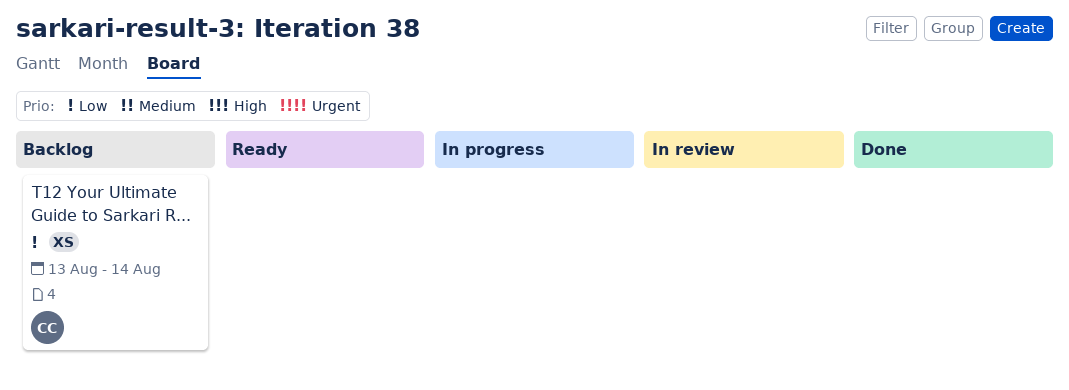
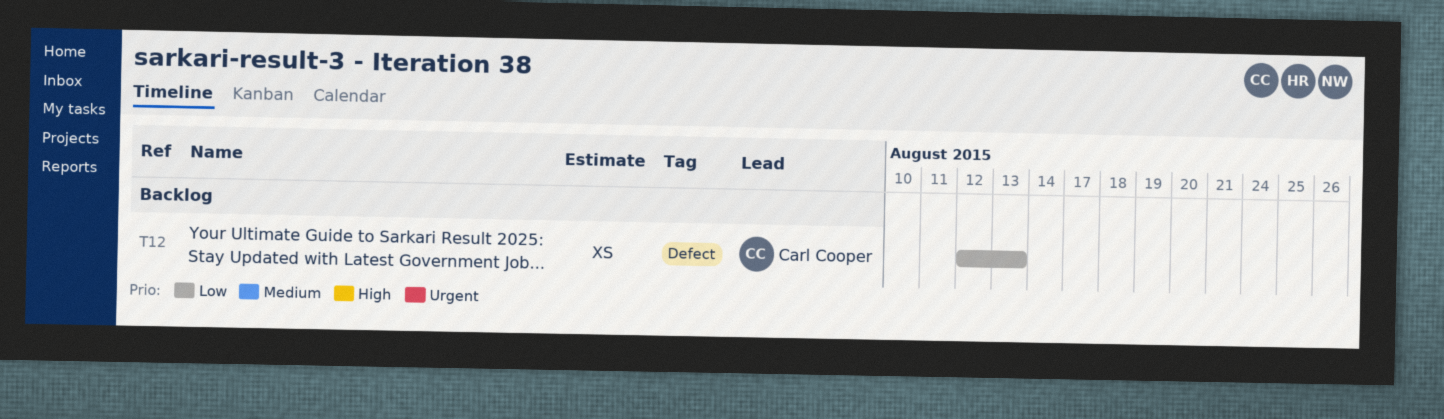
T12, start: Aug 13 -> Aug 12
T12, due: Aug 14 -> Aug 13

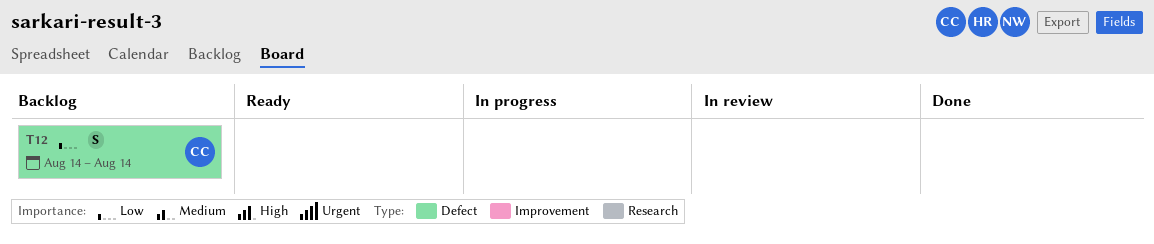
T12, estimate: XS -> S
T12, start: Aug 12 -> Aug 14
T12, due: Aug 13 -> Aug 14

